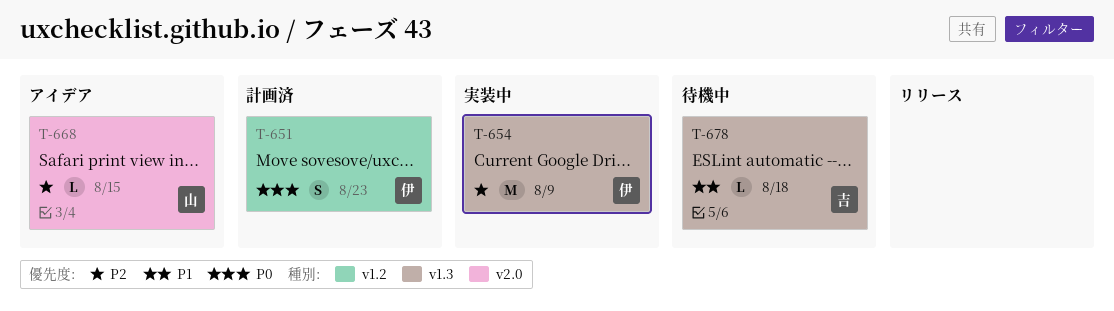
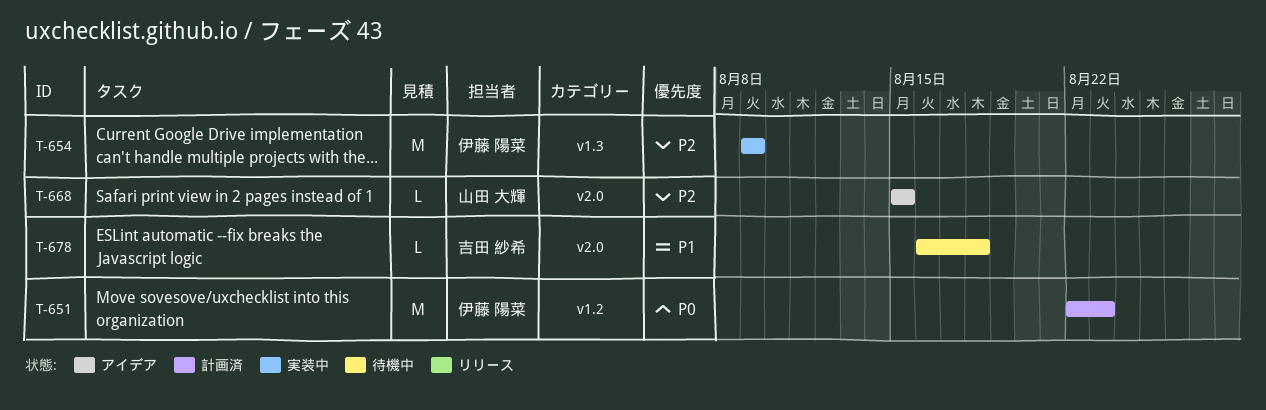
T-651, estimate: S -> M
T-678, label: v1.3 -> v2.0

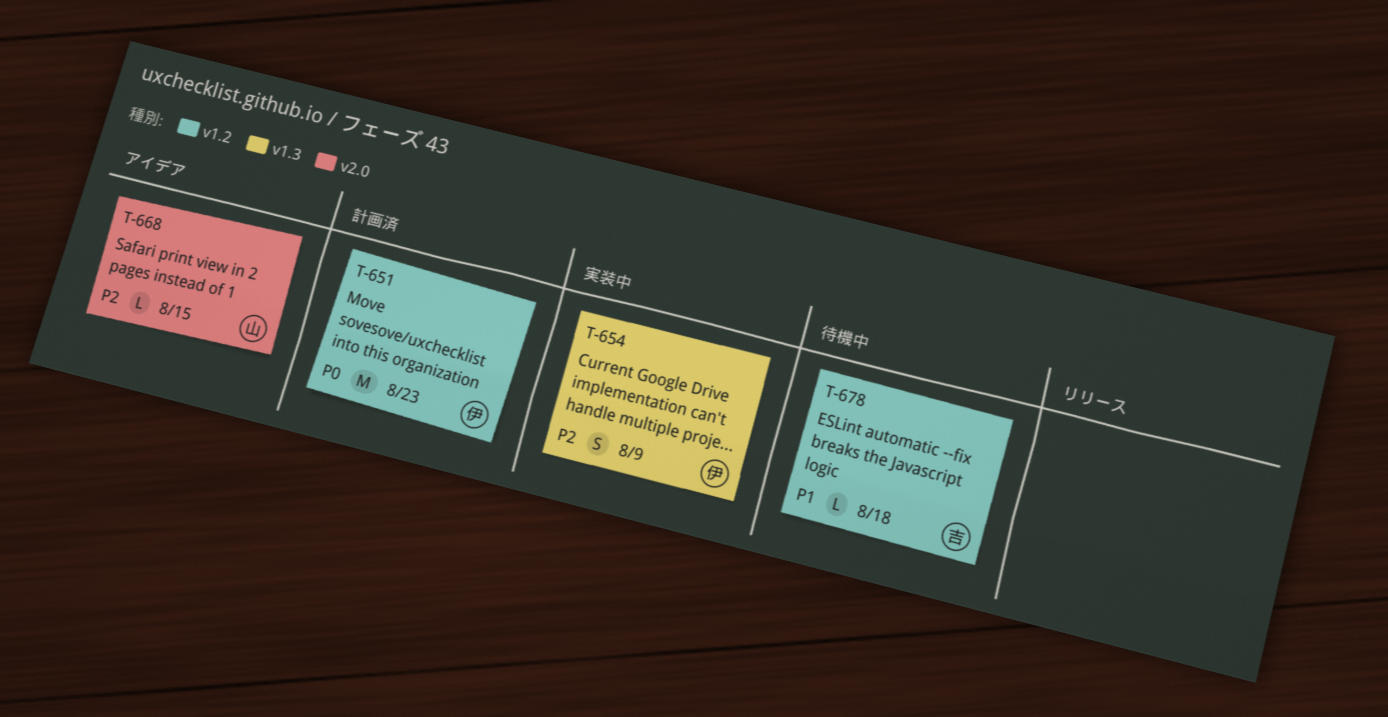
T-654, estimate: M -> S
T-678, label: v2.0 -> v1.2

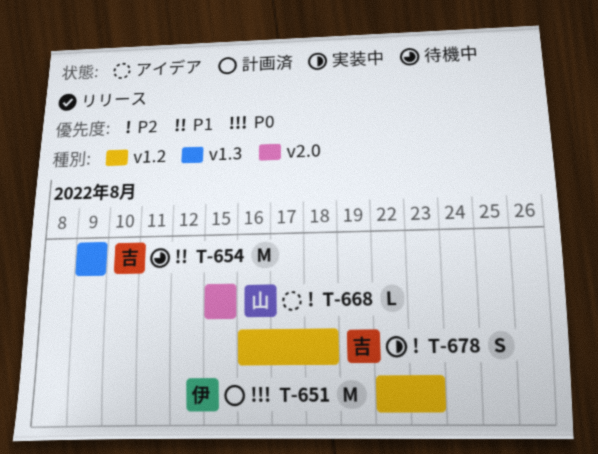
T-654, status: 実装中 -> 待機中
T-654, owner: 伊 -> 吉
T-654, priority: P2 -> P1
T-654, estimate: S -> M
T-678, status: 待機中 -> 実装中
T-678, priority: P1 -> P2
T-678, estimate: L -> S

